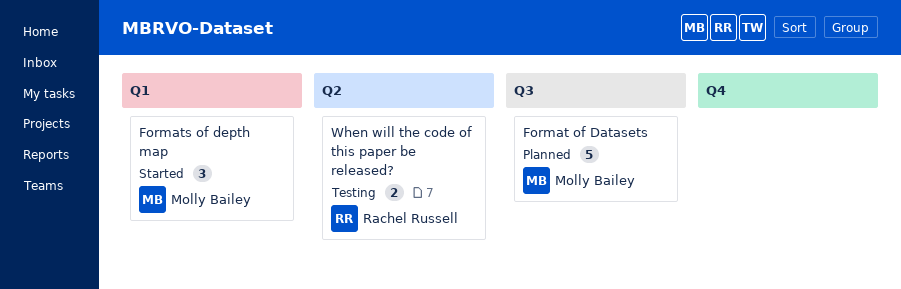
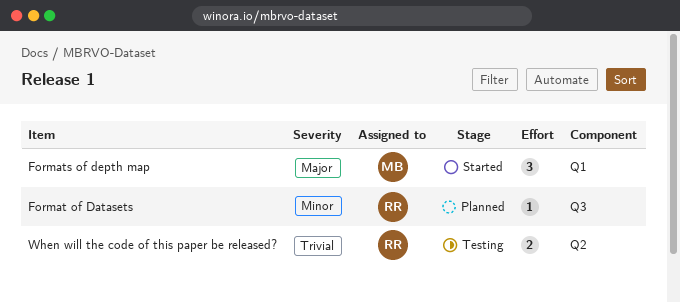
Format of Datasets, owner: Molly Bailey -> Rachel Russell
Format of Datasets, estimate: 5 -> 1

